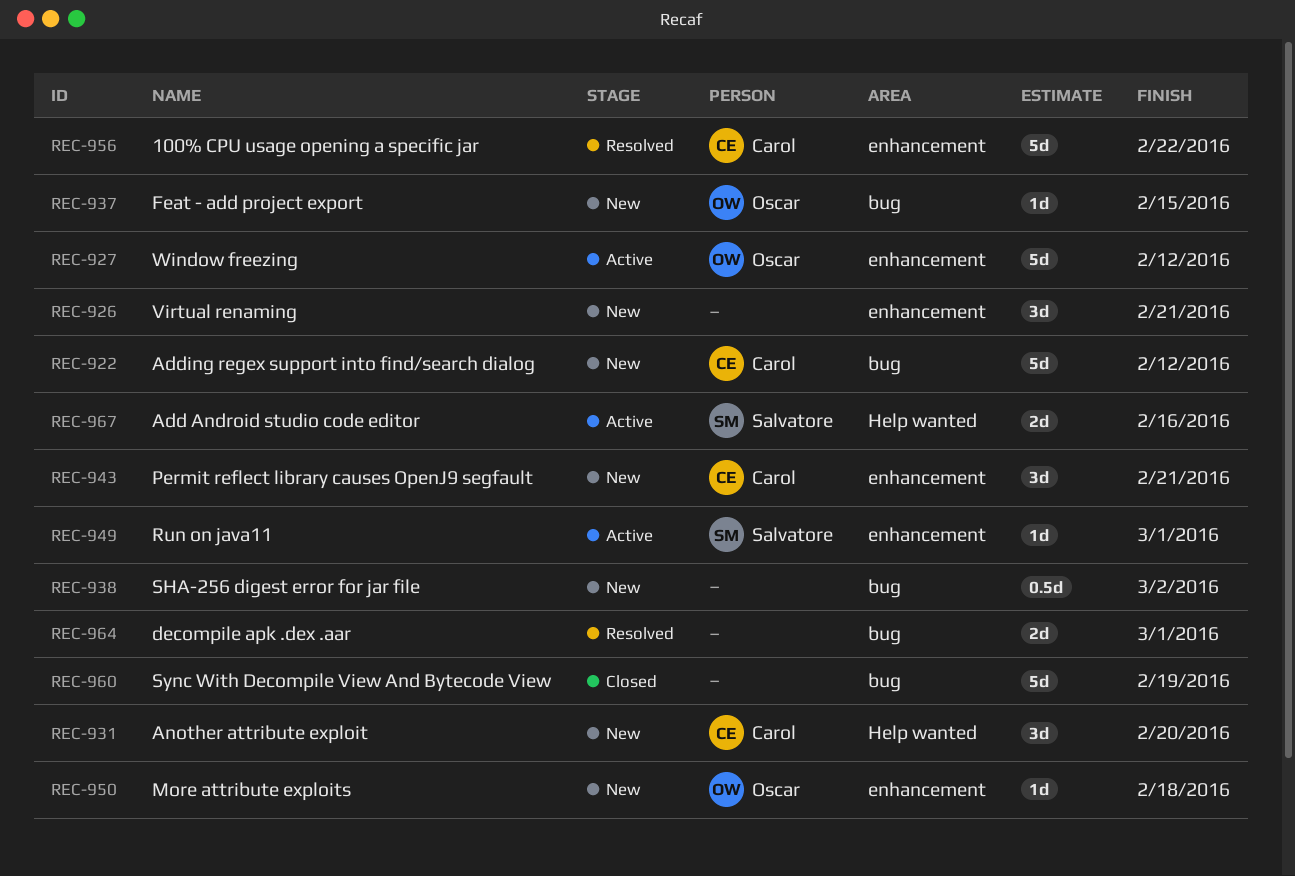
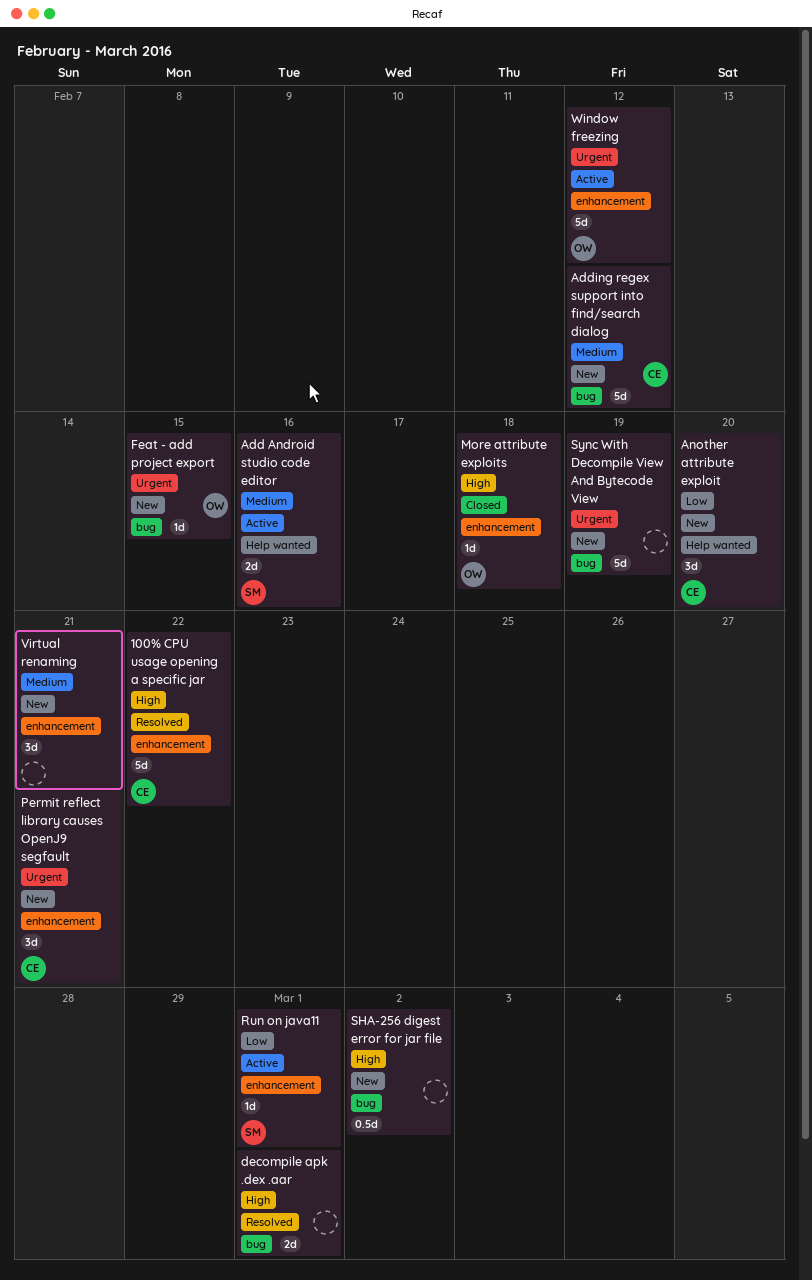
More attribute exploits, status: New -> Closed
Sync With Decompile View And Bytecode View, status: Closed -> New

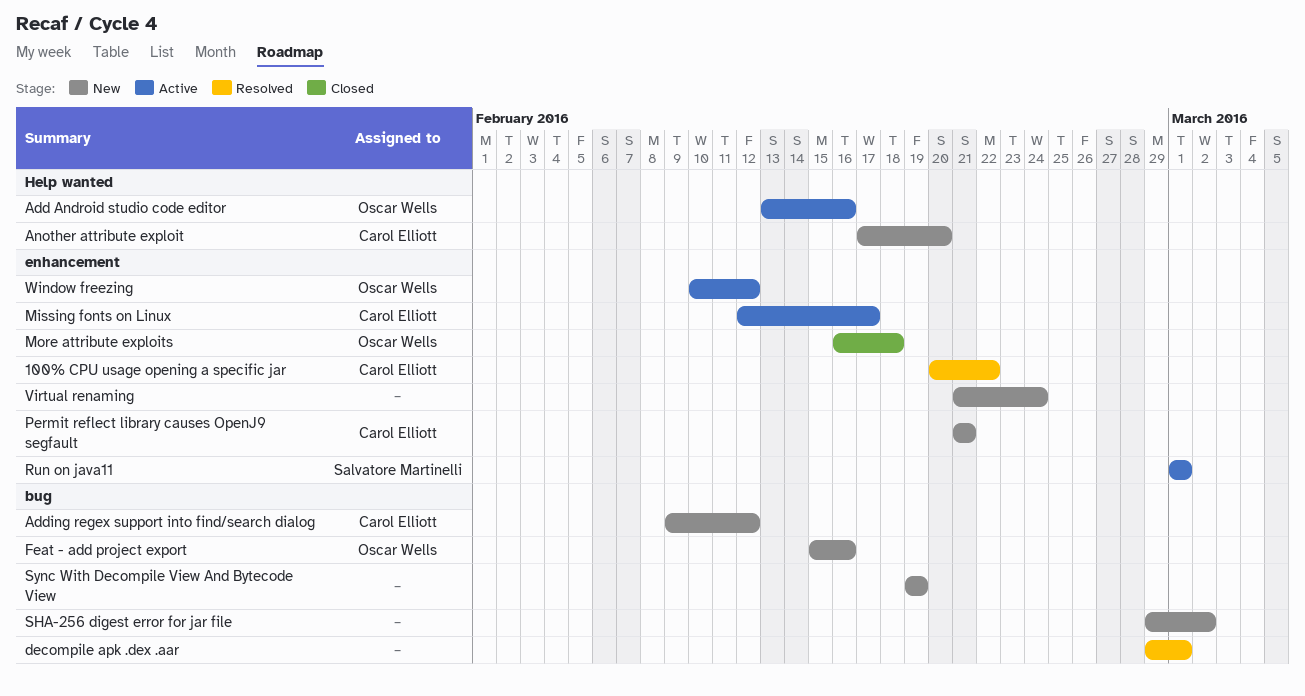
Add Android studio code editor, owner: Salvatore Martinelli -> Oscar Wells
Feat - add project export, due: Feb 15 -> Feb 16
Missing fonts on Linux: none -> present
Virtual renaming, due: Feb 21 -> Feb 24

